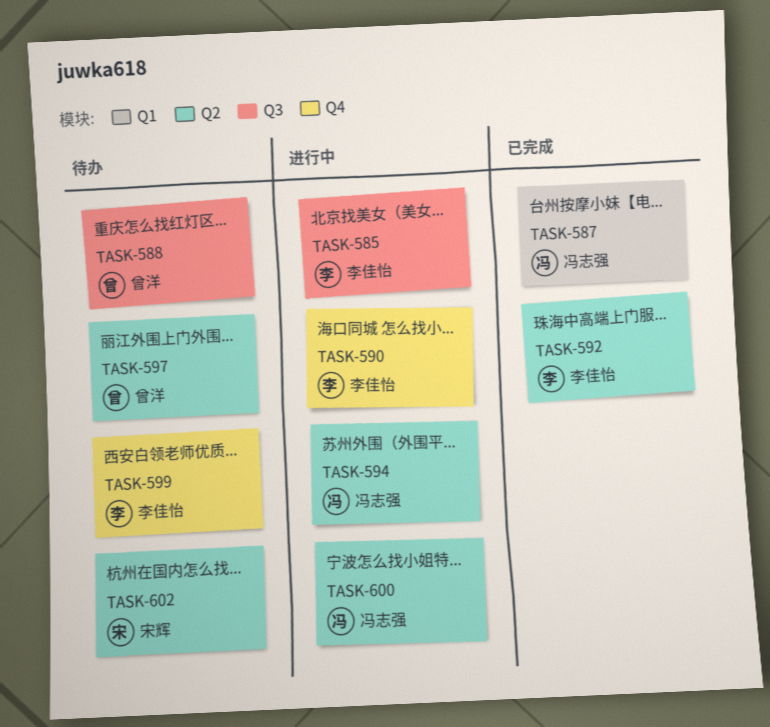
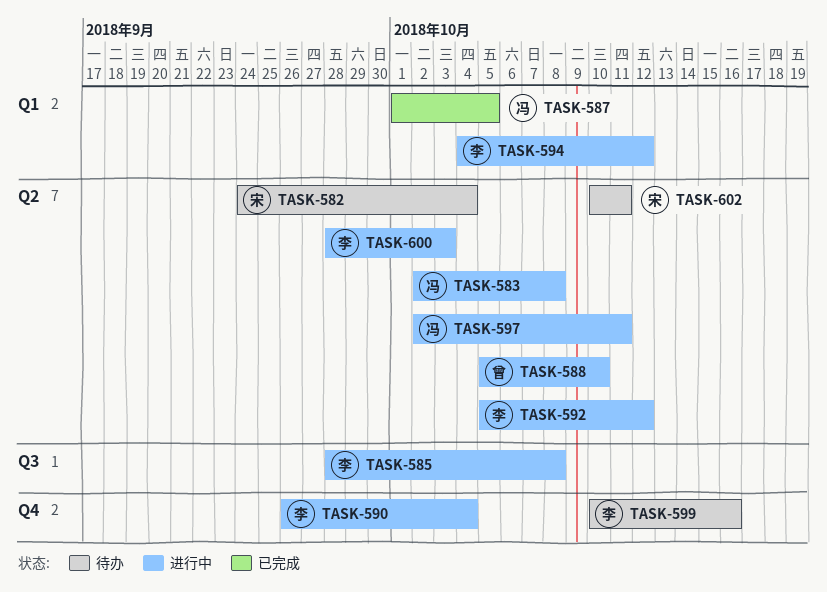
TASK-582: none -> present
TASK-583: none -> present
TASK-588, status: 待办 -> 进行中
TASK-588, label: Q3 -> Q2
TASK-592, status: 已完成 -> 进行中
TASK-594, owner: 冯志强 -> 李佳怡
TASK-594, label: Q2 -> Q1
TASK-597, status: 待办 -> 进行中
TASK-597, owner: 曾洋 -> 冯志强
TASK-600, owner: 冯志强 -> 李佳怡

